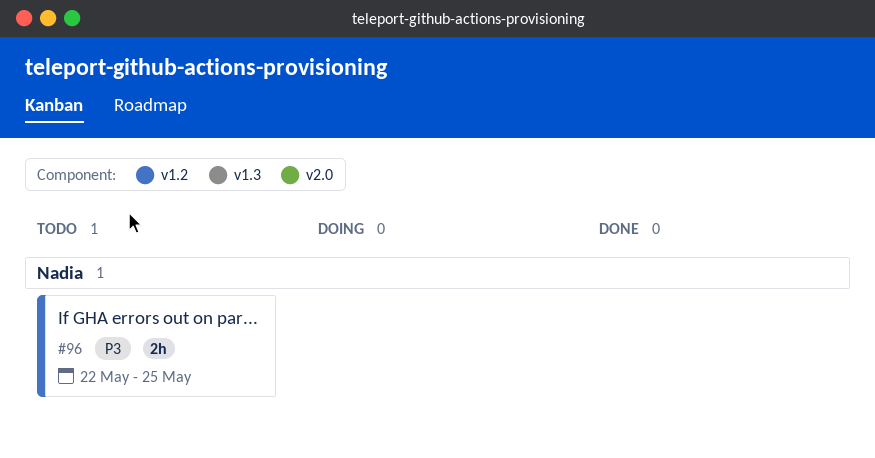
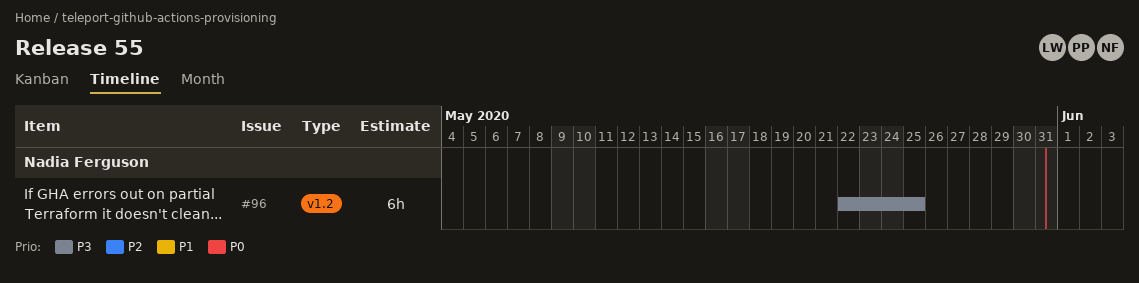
#96, estimate: 2h -> 6h

